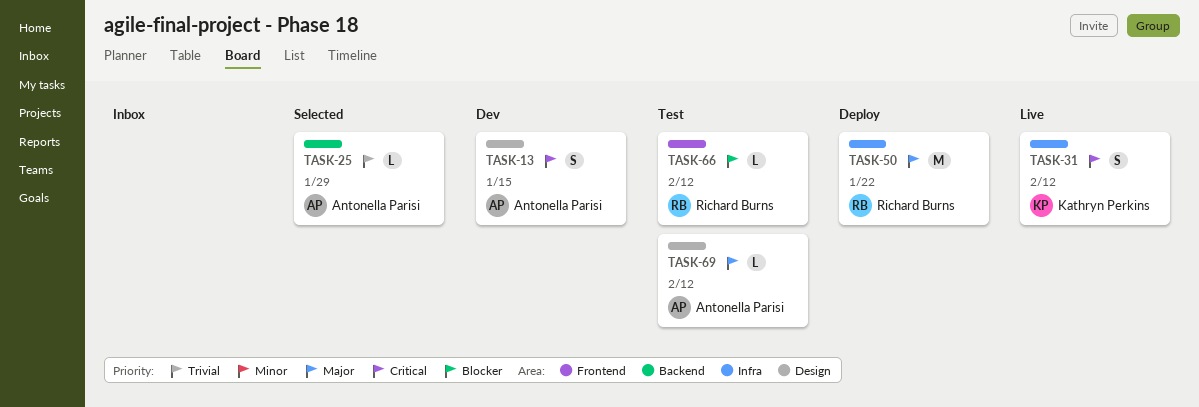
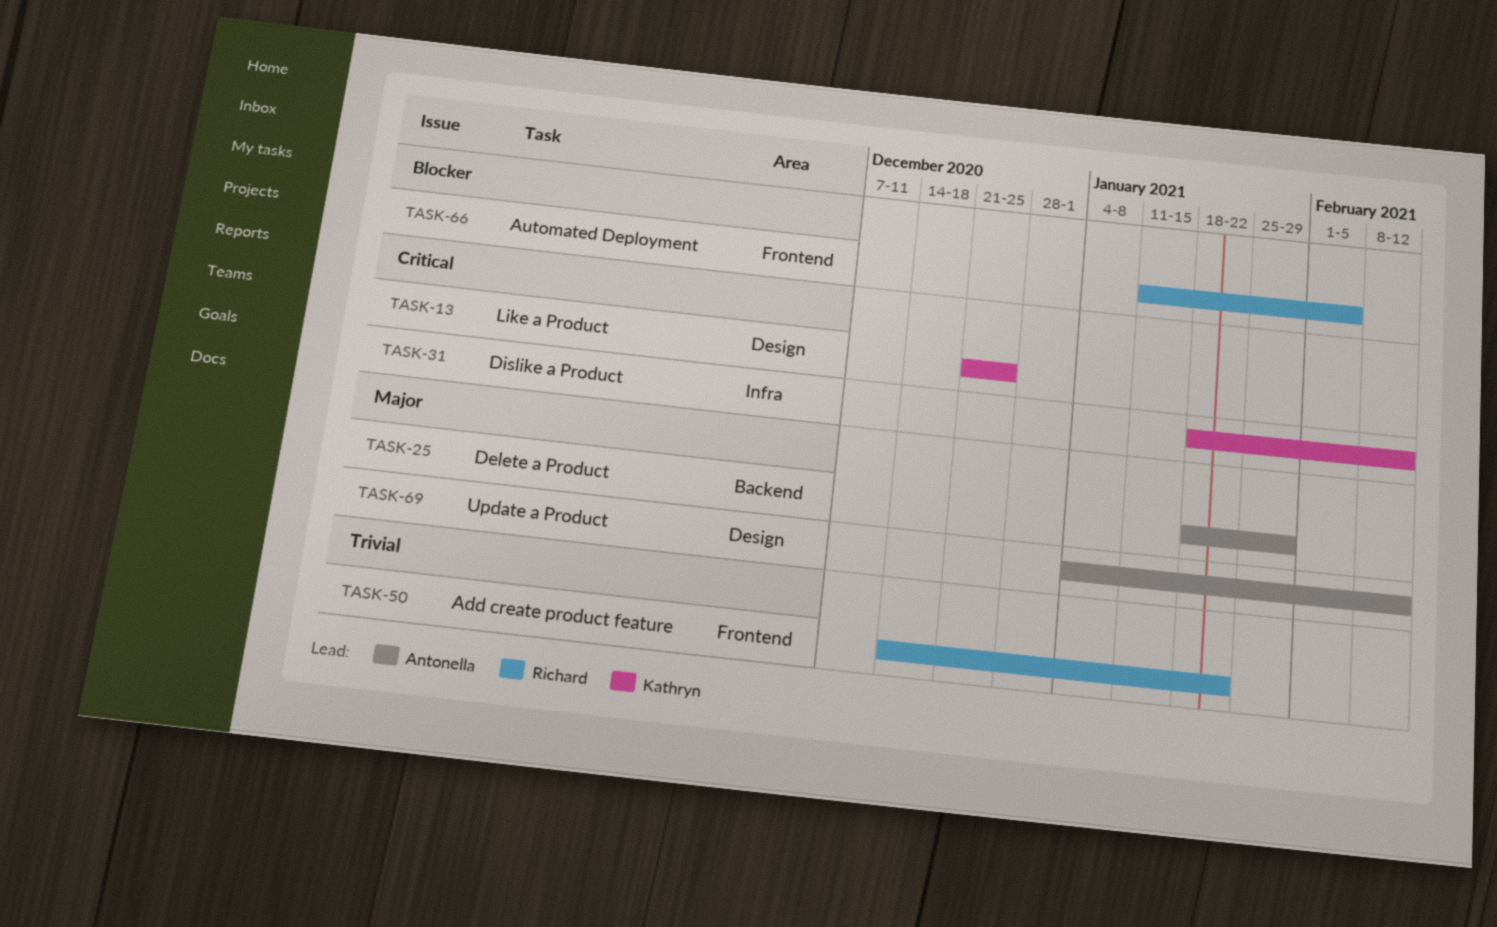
TASK-13, owner: Antonella Parisi -> Kathryn Perkins
TASK-13, due: Jan 15 -> Dec 25
TASK-25, priority: Trivial -> Major
TASK-50, priority: Major -> Trivial
TASK-50, label: Infra -> Frontend
TASK-66, due: Feb 12 -> Feb 5

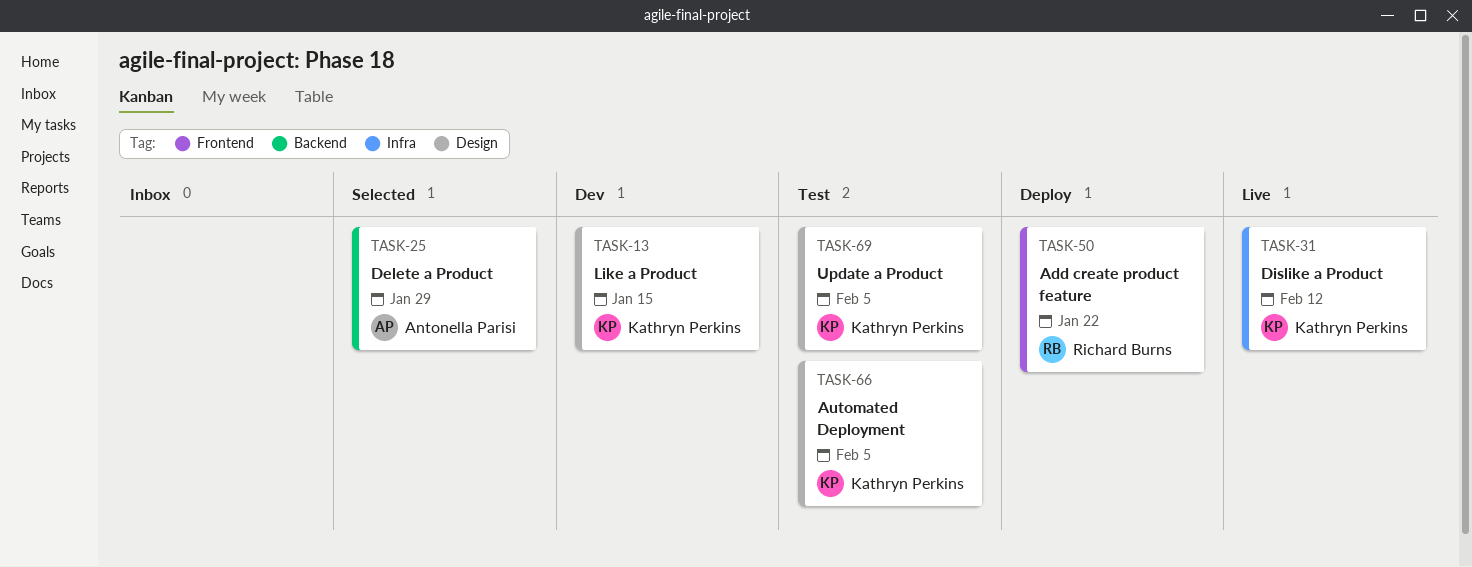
TASK-13, due: Dec 25 -> Jan 15
TASK-66, owner: Richard Burns -> Kathryn Perkins
TASK-66, label: Frontend -> Design
TASK-69, owner: Antonella Parisi -> Kathryn Perkins
TASK-69, due: Feb 12 -> Feb 5

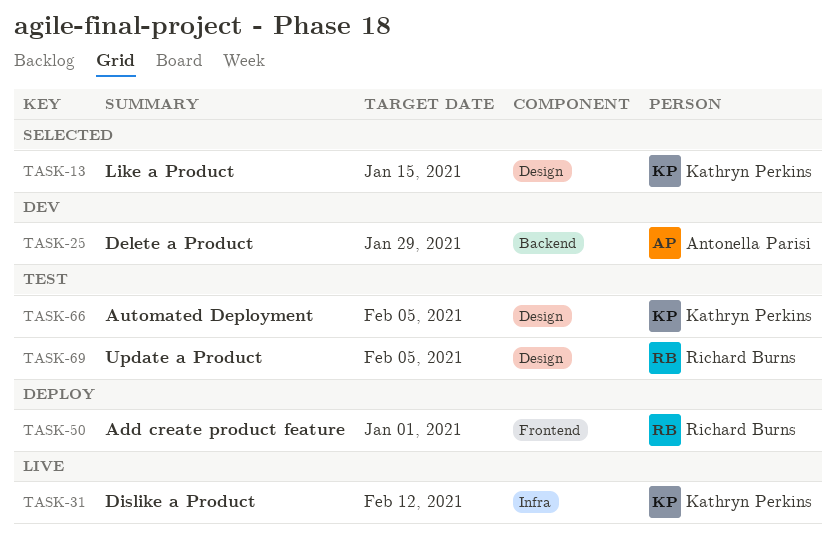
TASK-13, status: Dev -> Selected
TASK-25, status: Selected -> Dev
TASK-50, due: Jan 22 -> Jan 1
TASK-69, owner: Kathryn Perkins -> Richard Burns

